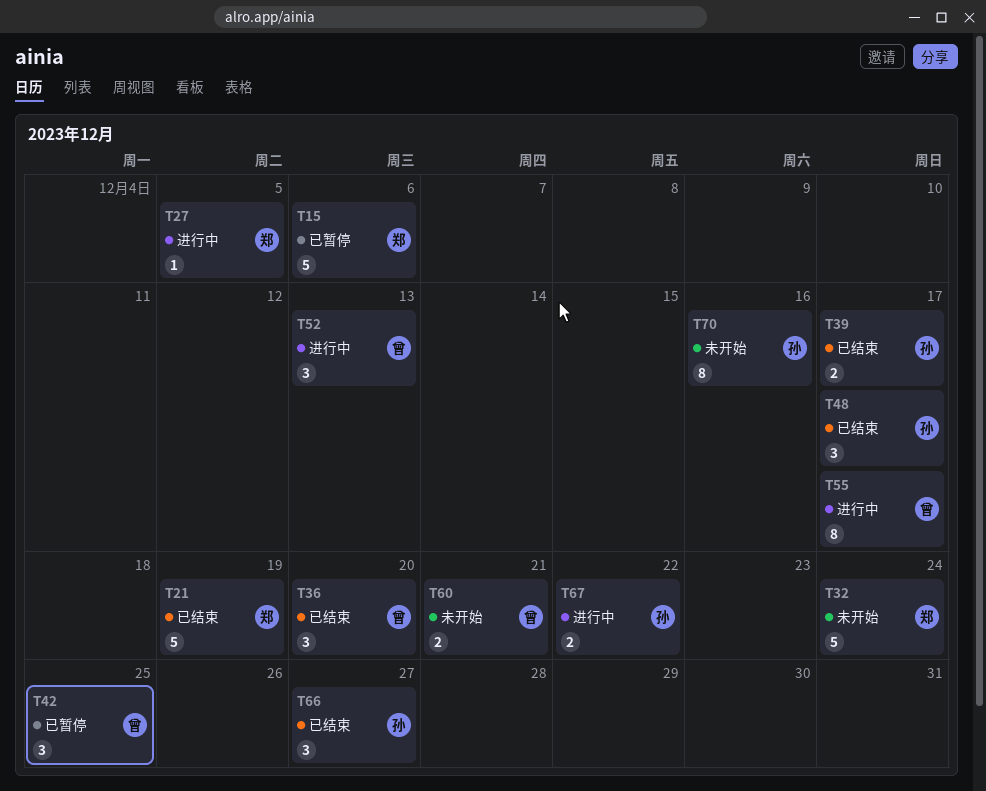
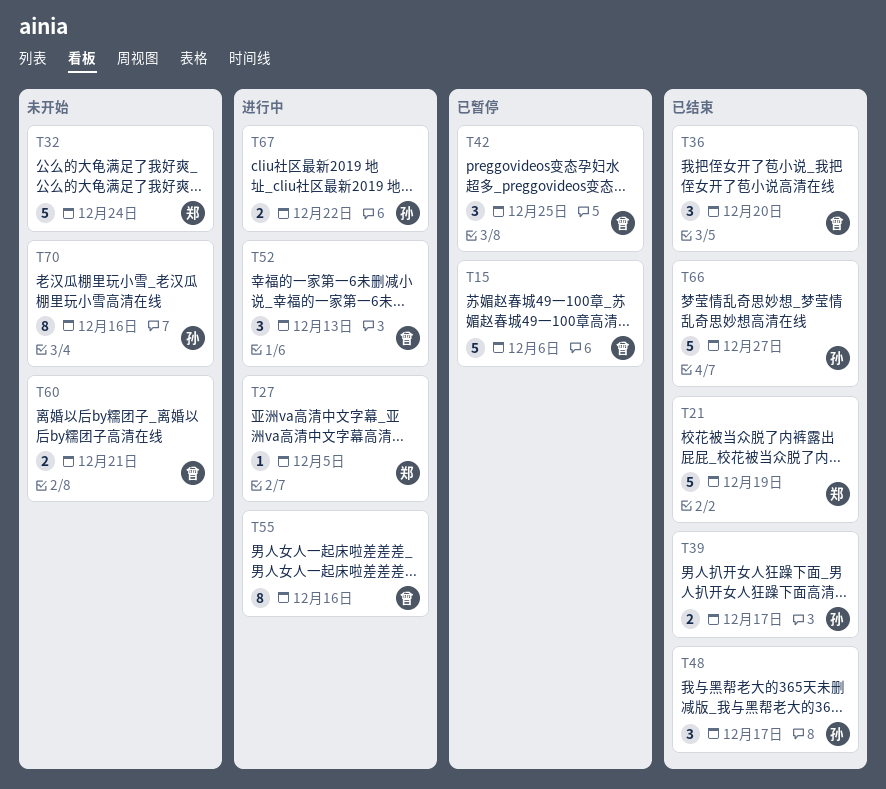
T15, owner: 郑 -> 曾
T55, due: Dec 17 -> Dec 16
T66, estimate: 3 -> 5

